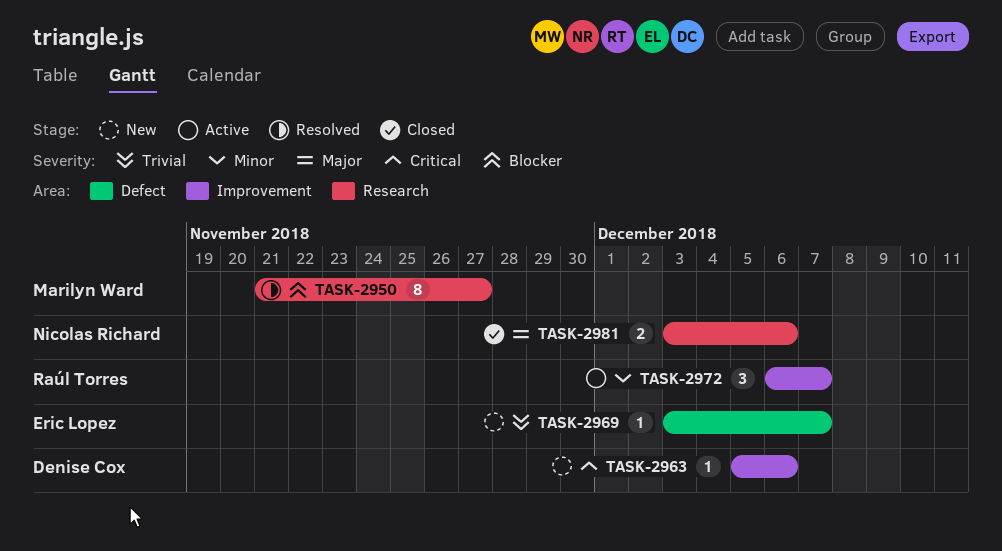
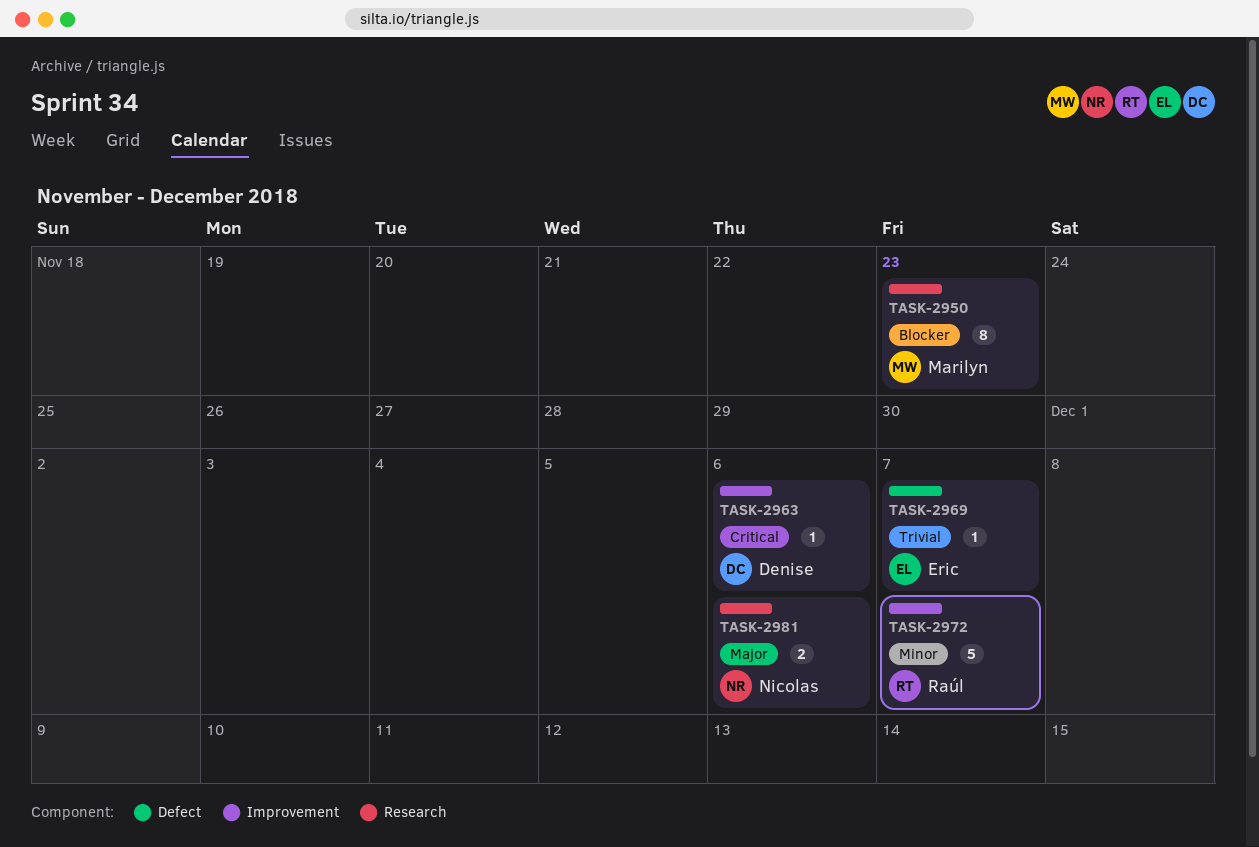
TASK-2950, due: Nov 27 -> Nov 23
TASK-2972, estimate: 3 -> 5

